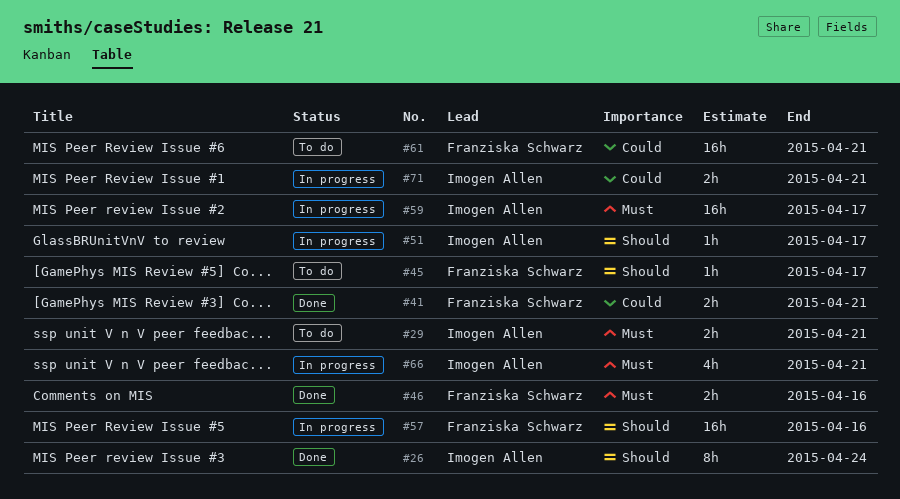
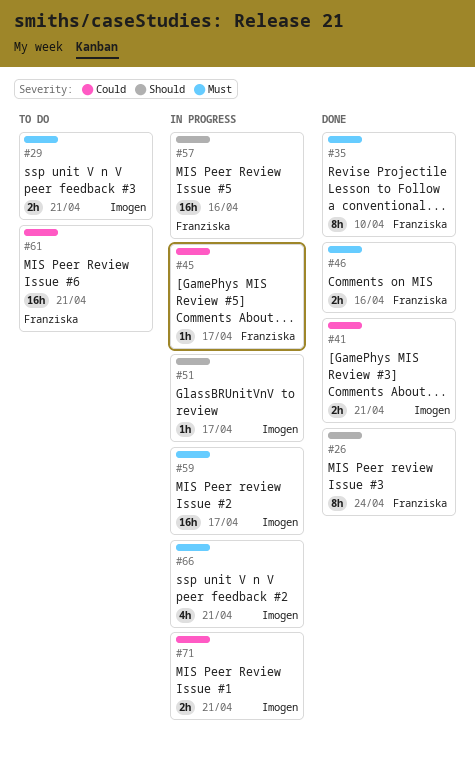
#26, owner: Imogen Allen -> Franziska Schwarz
#35: none -> present
#41, owner: Franziska Schwarz -> Imogen Allen
#45, status: To do -> In progress
#45, priority: Should -> Could

